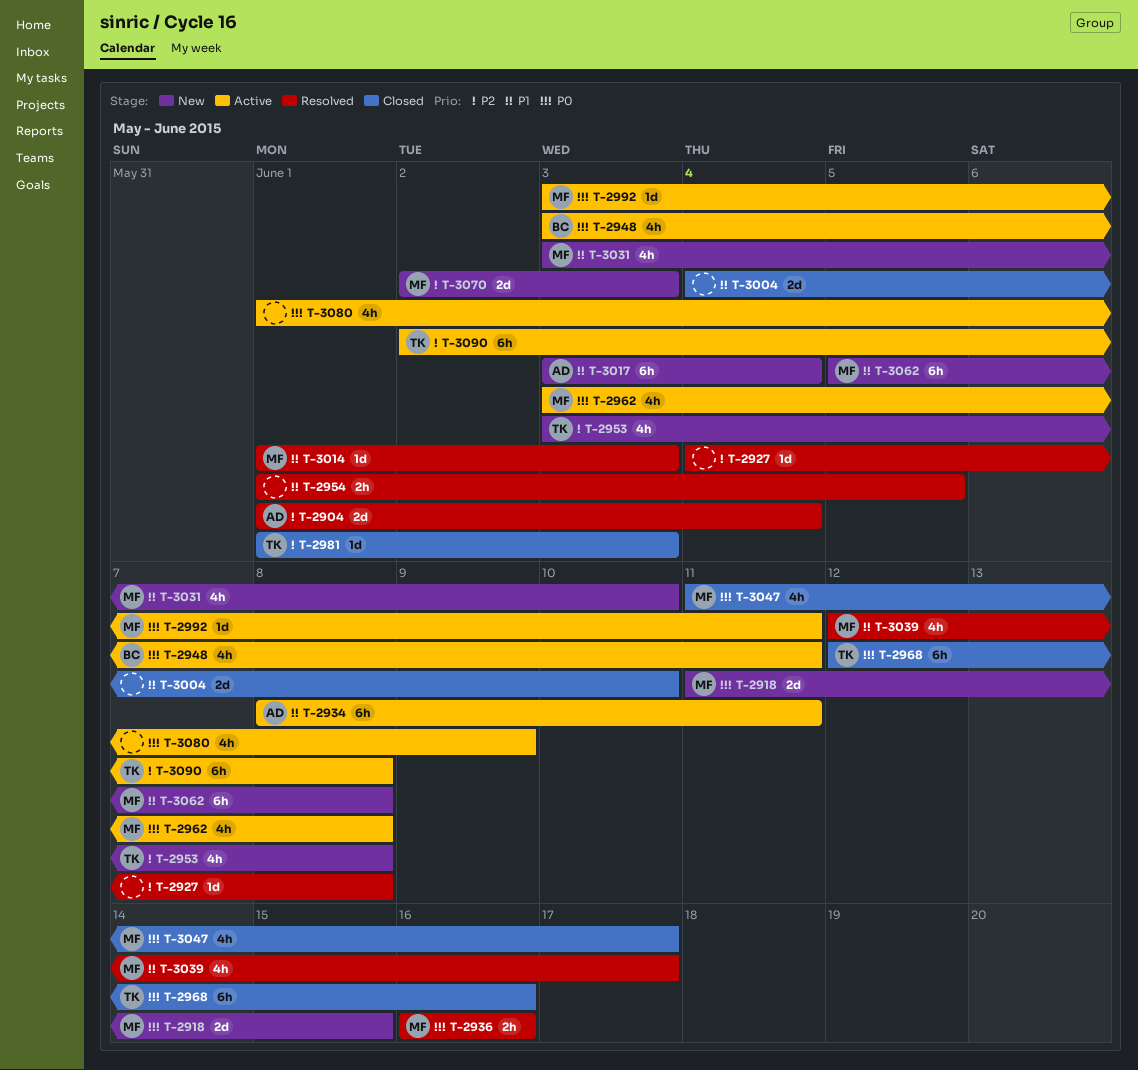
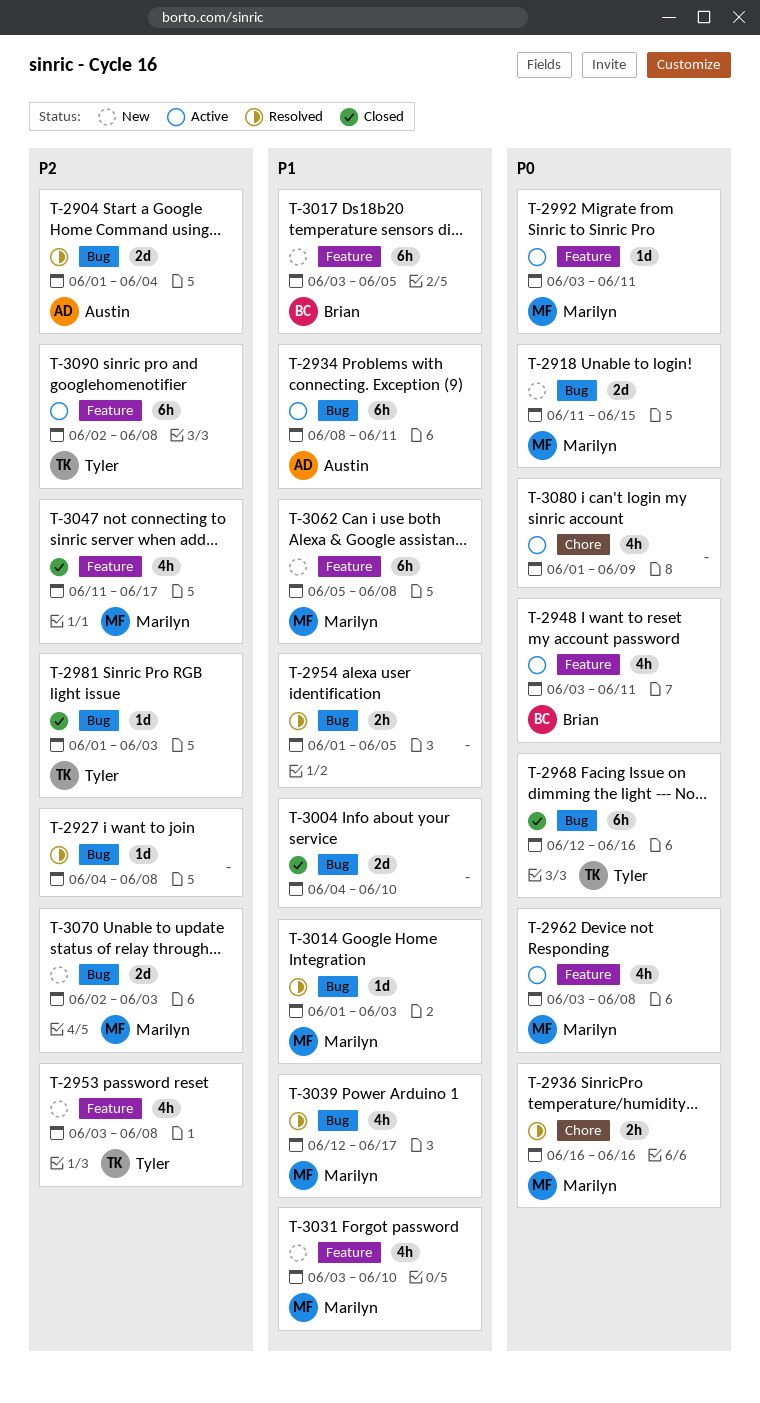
T-3017, owner: Austin -> Brian
T-3017, due: Jun 4 -> Jun 5
T-3047, priority: P0 -> P2

